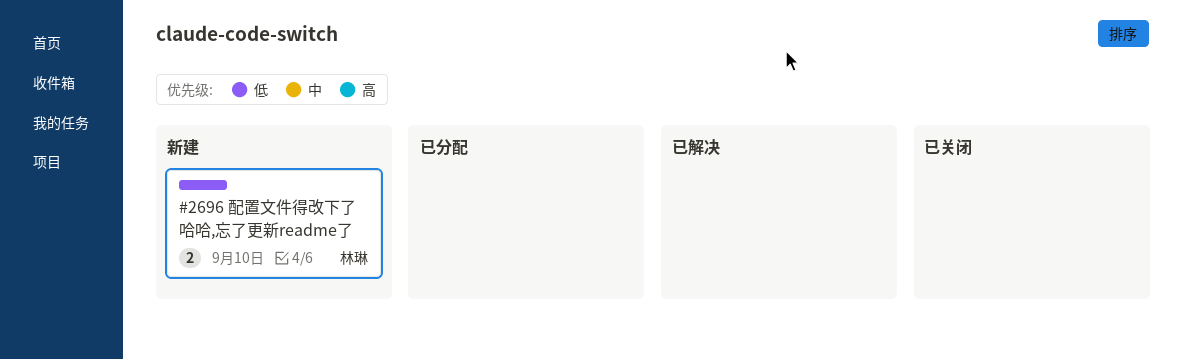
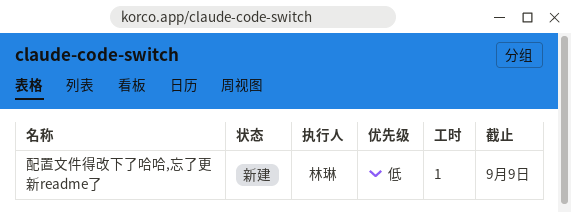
配置文件得改下了哈哈,忘了更新readme了, estimate: 2 -> 1
配置文件得改下了哈哈,忘了更新readme了, due: Sep 10 -> Sep 9

